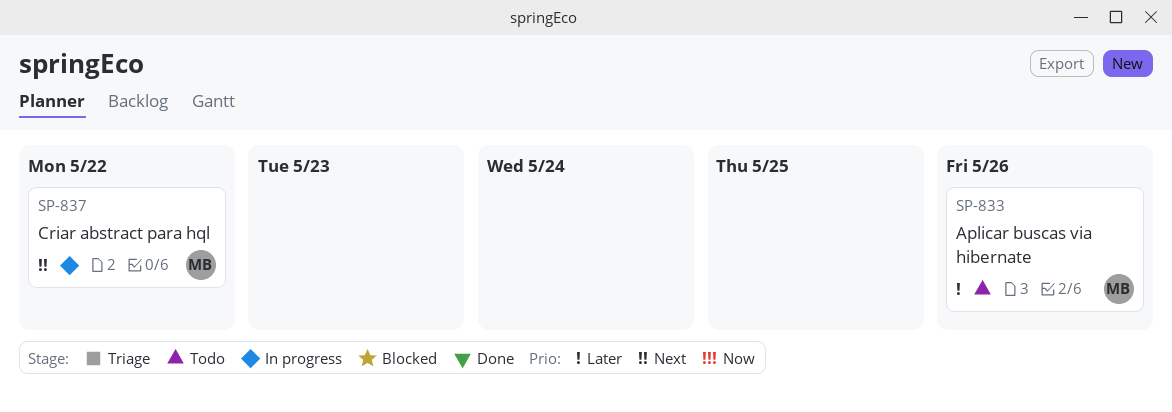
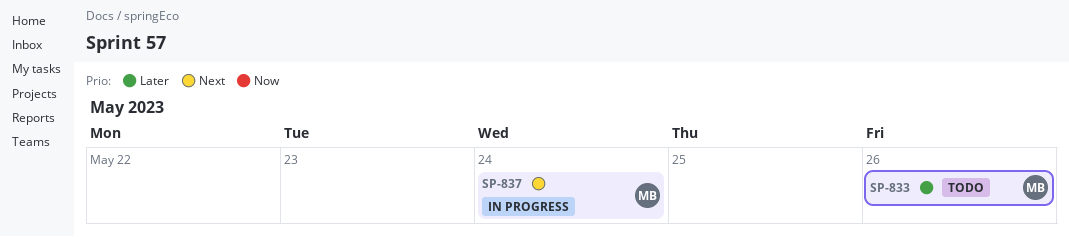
SP-837, due: May 22 -> May 24

